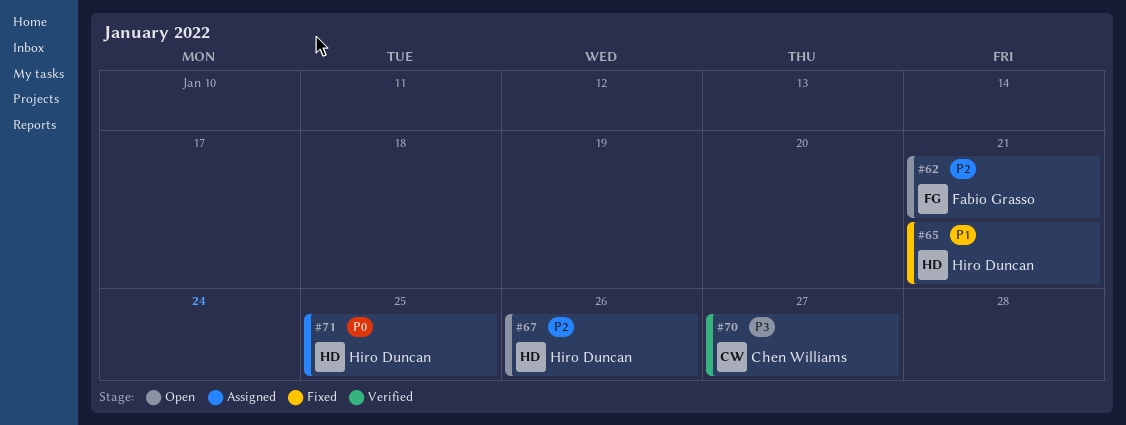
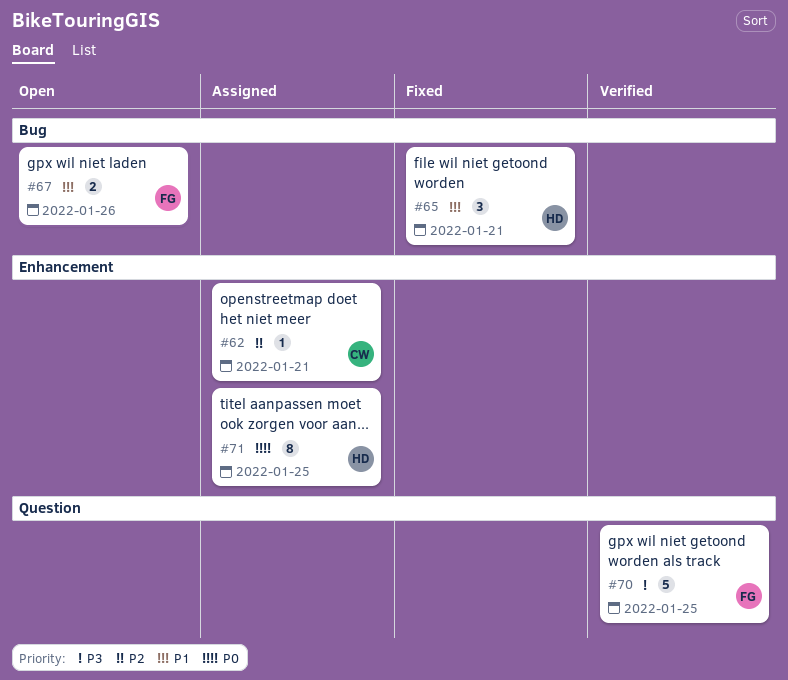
#62, status: Open -> Assigned
#62, owner: Fabio Grasso -> Chen Williams
#67, owner: Hiro Duncan -> Fabio Grasso
#67, priority: P2 -> P1
#70, owner: Chen Williams -> Fabio Grasso
#70, due: Jan 27 -> Jan 25

